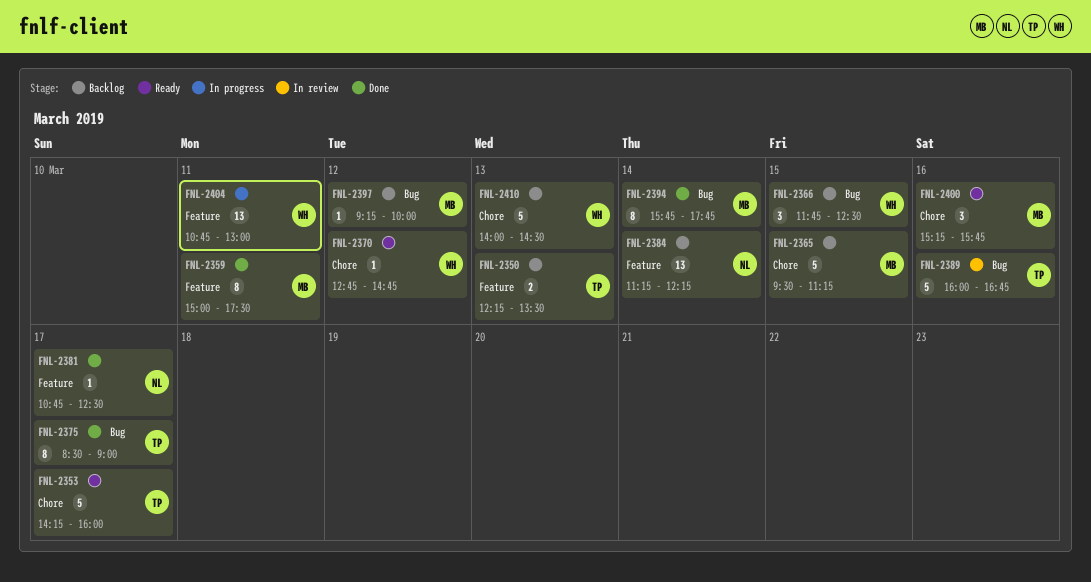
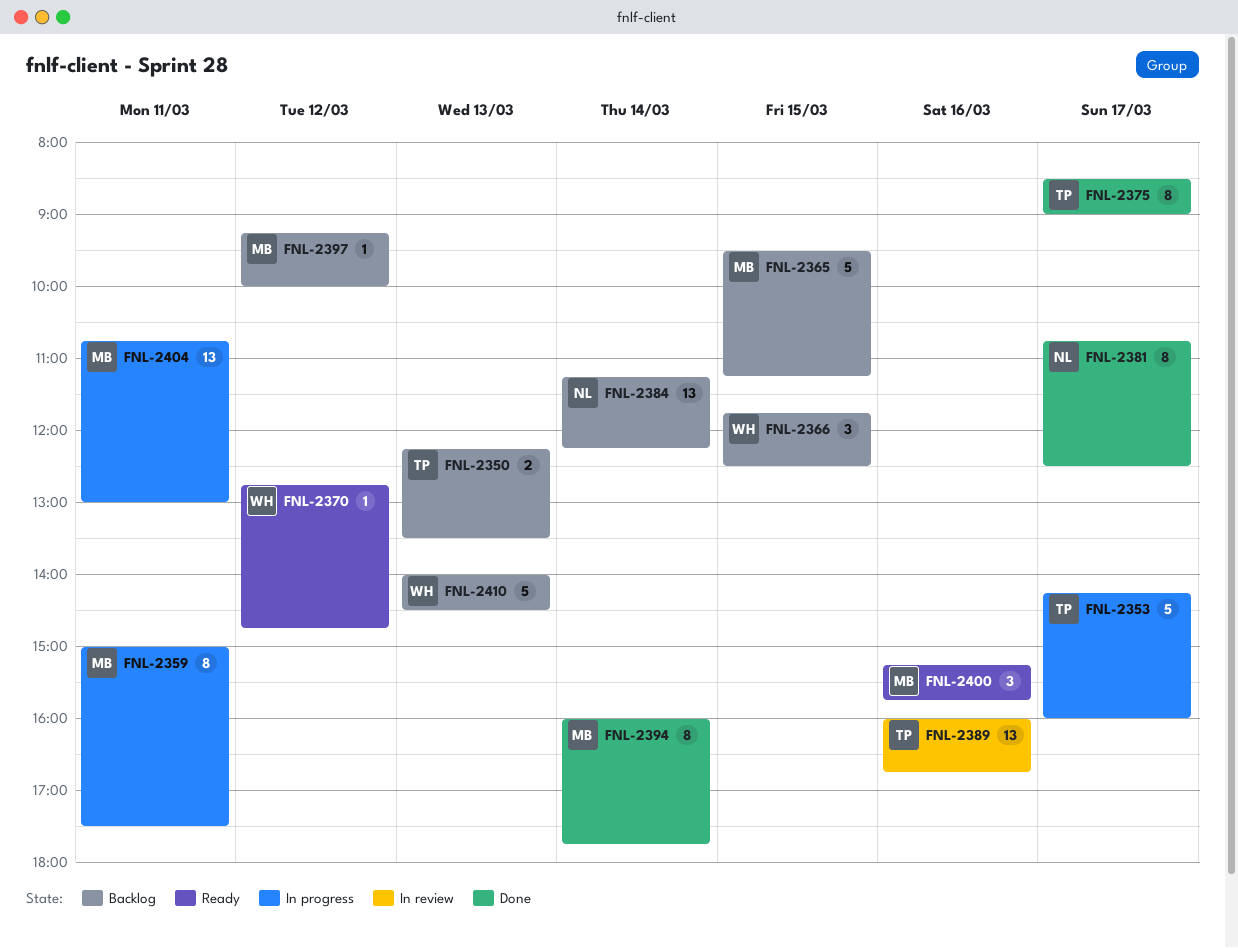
FNL-2353, status: Ready -> In progress
FNL-2359, status: Done -> In progress
FNL-2381, estimate: 1 -> 8
FNL-2389, estimate: 5 -> 13
FNL-2394, begins: 15:45 -> 16:00
FNL-2404, owner: WH -> MB

